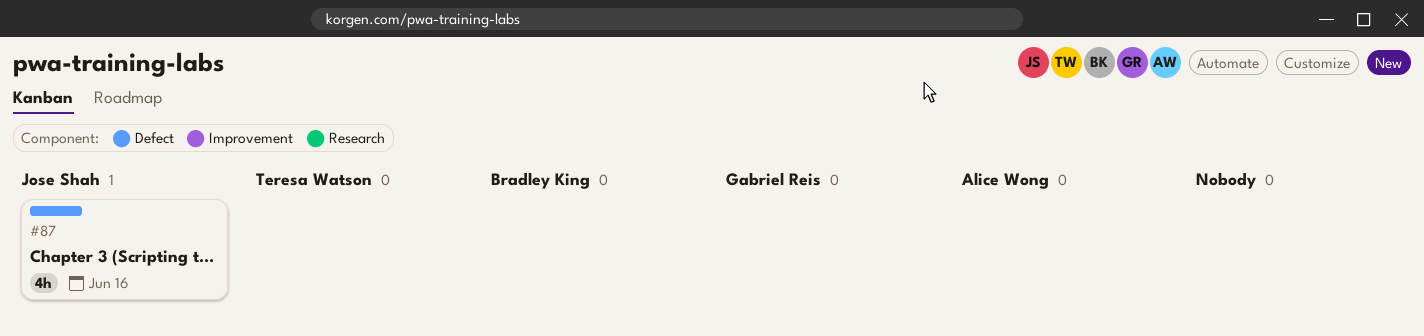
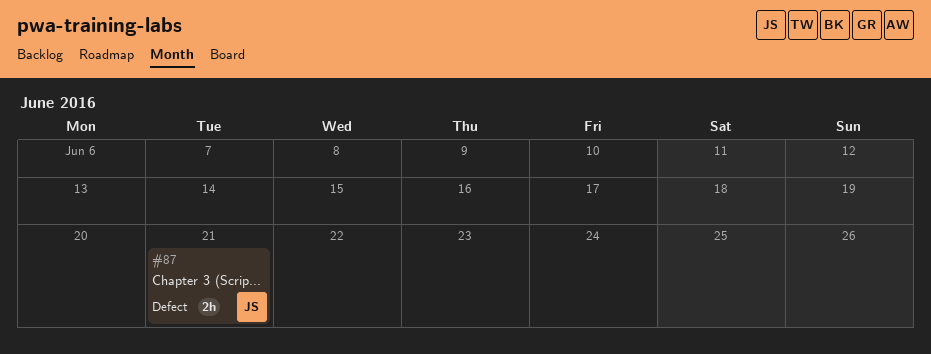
#87, estimate: 4h -> 2h
#87, due: Jun 16 -> Jun 21

